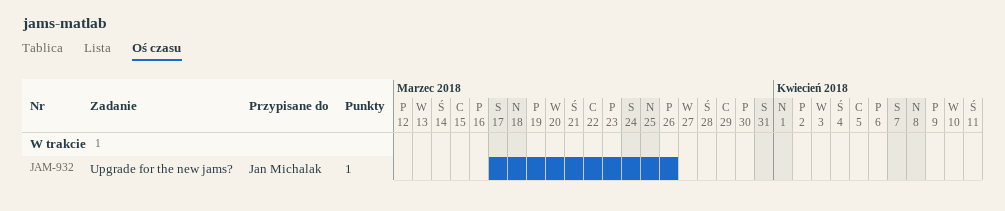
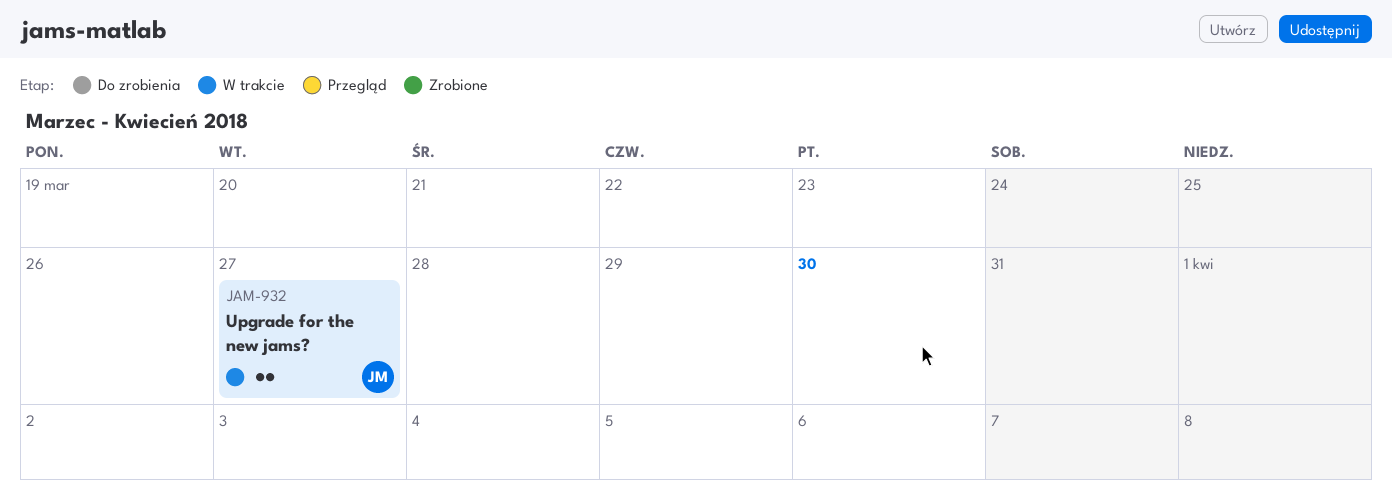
JAM-932, estimate: 1 -> 2
JAM-932, due: Mar 26 -> Mar 27

